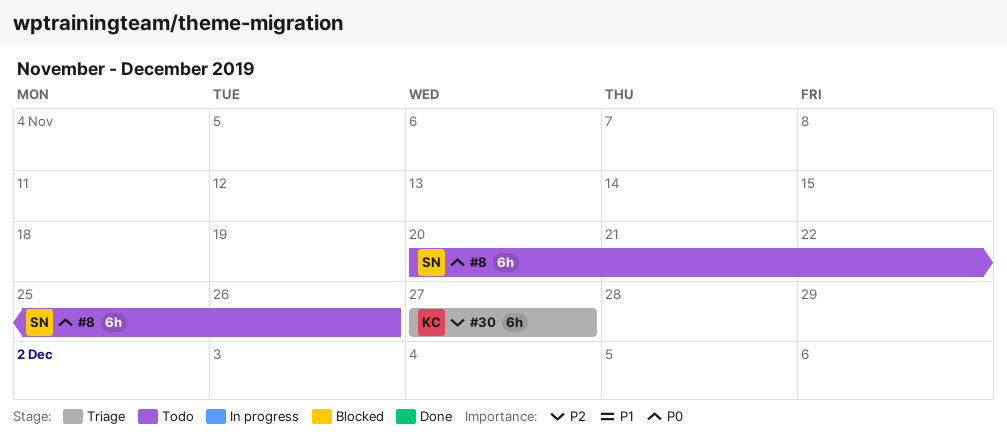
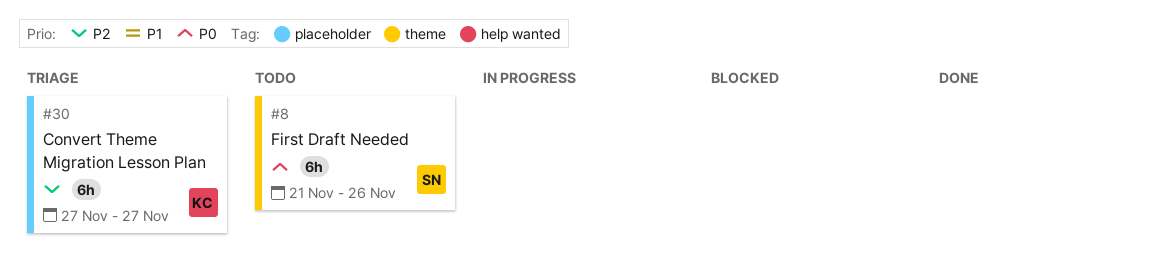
#8, start: Nov 20 -> Nov 21

